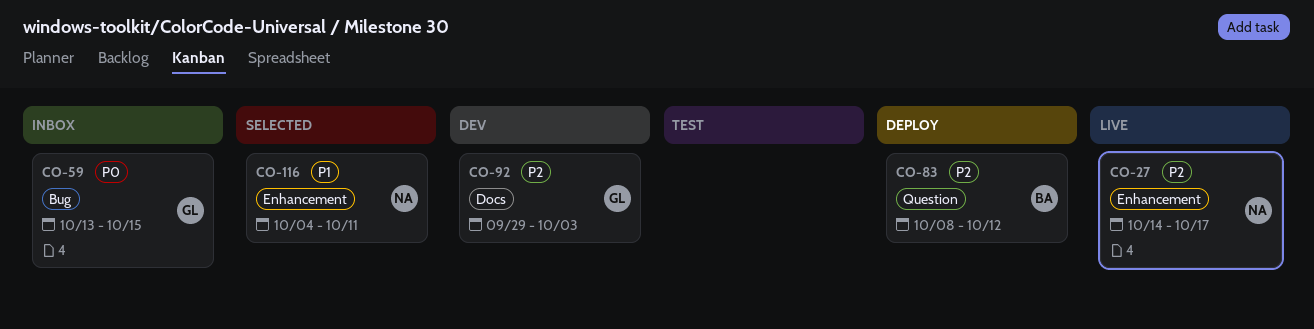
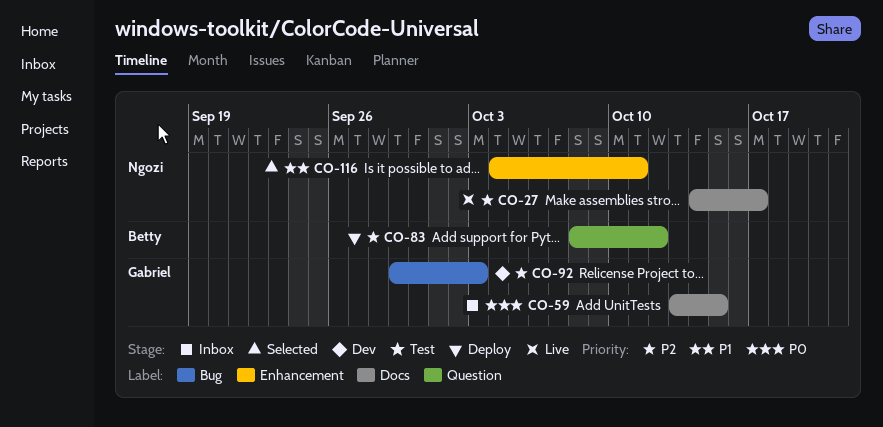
CO-27, label: Enhancement -> Docs
CO-59, label: Bug -> Docs
CO-92, label: Docs -> Bug

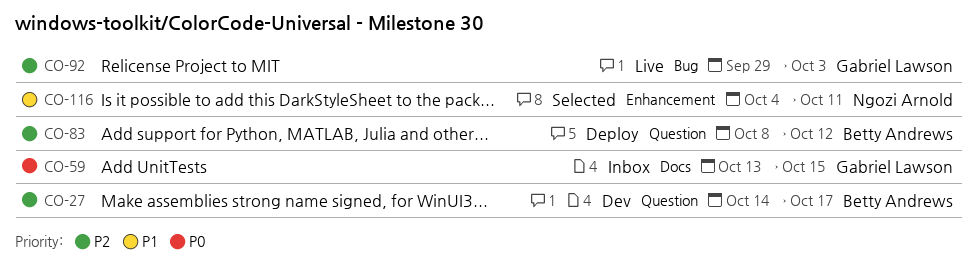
CO-27, status: Live -> Dev
CO-27, owner: Ngozi Arnold -> Betty Andrews
CO-27, label: Docs -> Question
CO-92, status: Dev -> Live

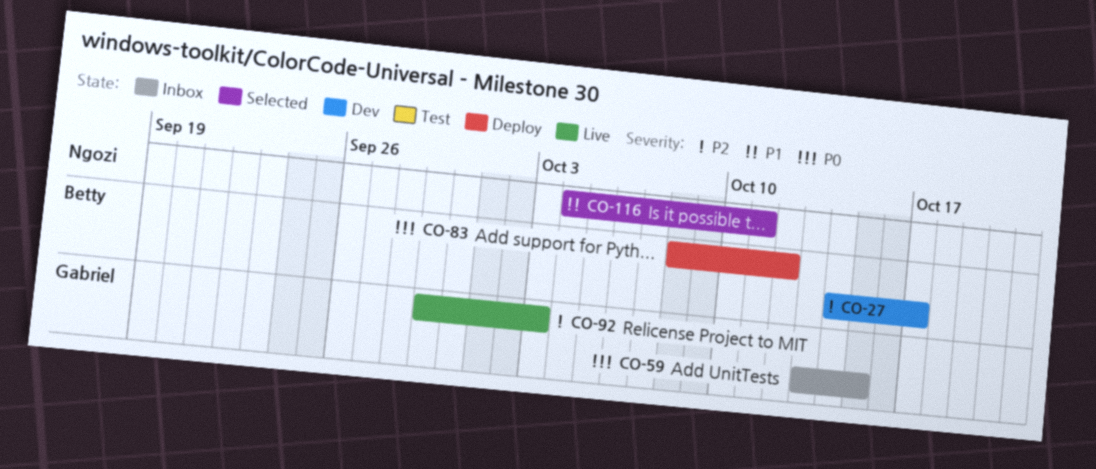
CO-83, priority: P2 -> P0

